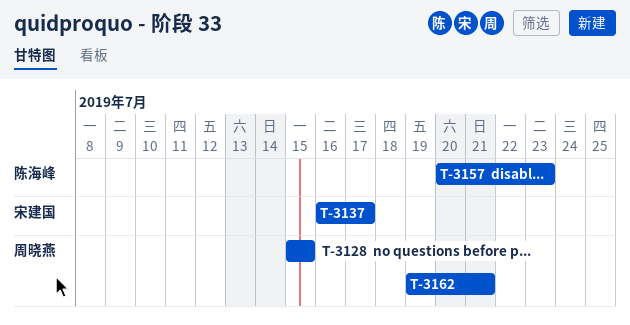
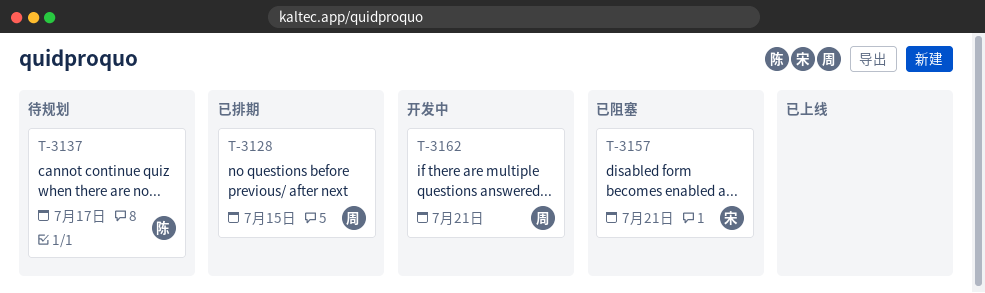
T-3137, owner: 宋建国 -> 陈海峰
T-3157, owner: 陈海峰 -> 宋建国
T-3157, due: Jul 23 -> Jul 21

